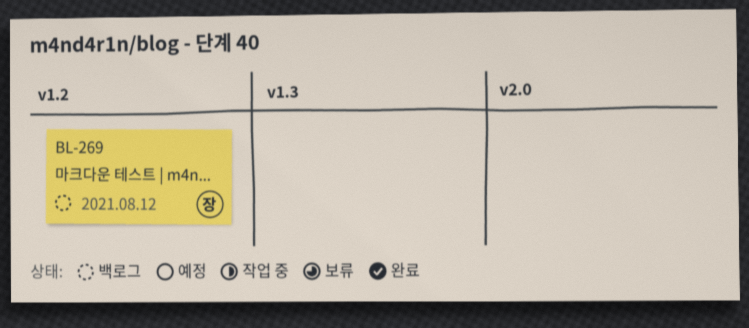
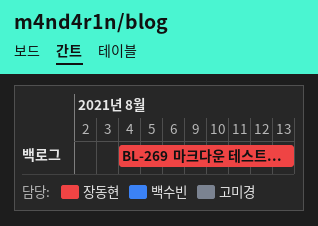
BL-269, due: Aug 12 -> Aug 13

